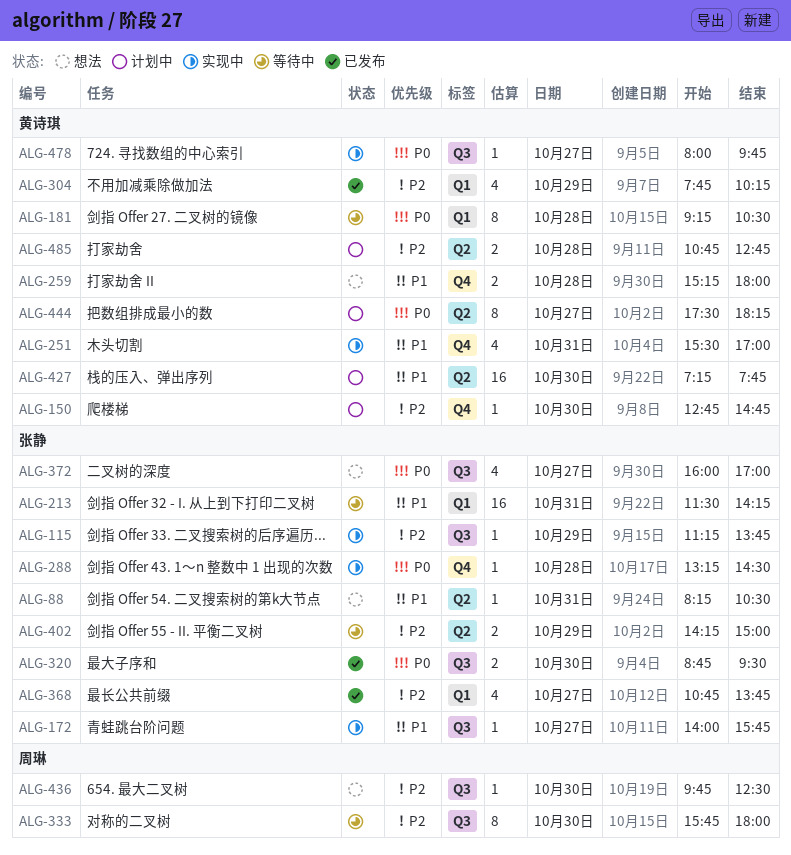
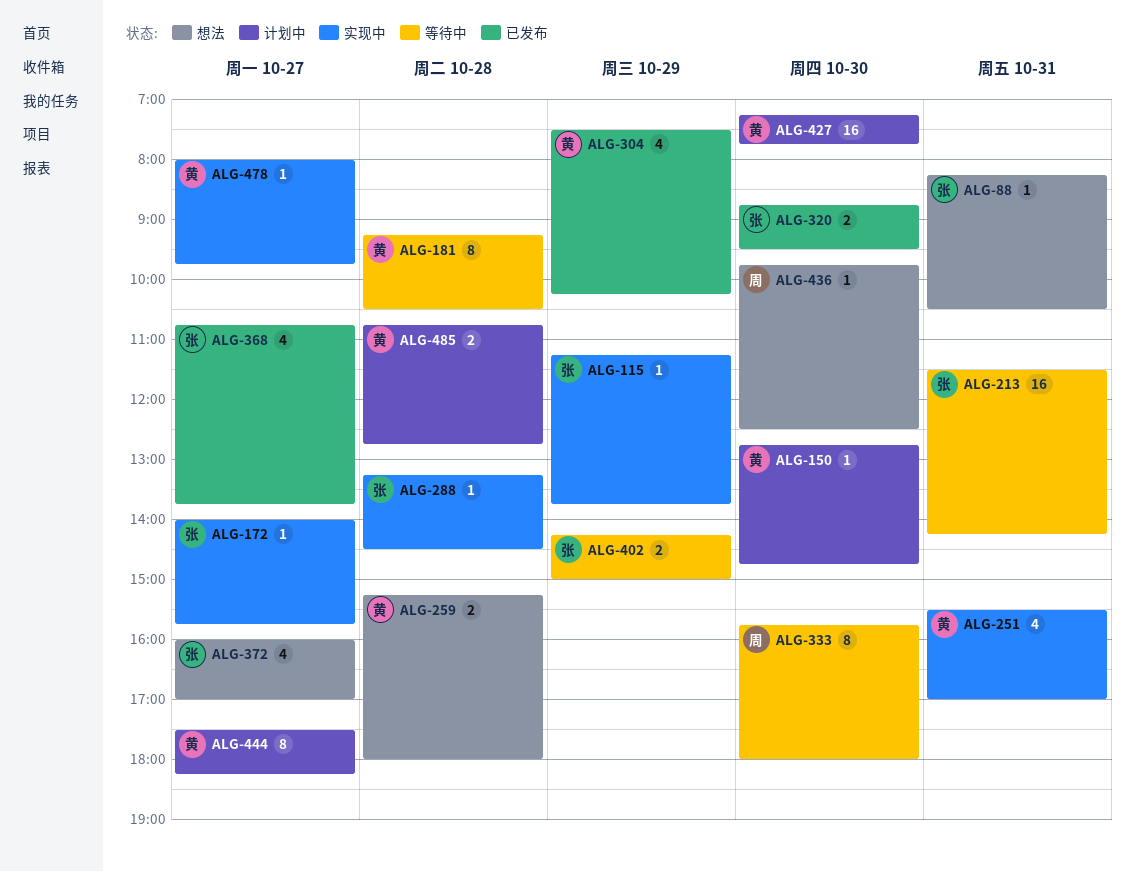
ALG-304, begins: 07:45 -> 07:30

